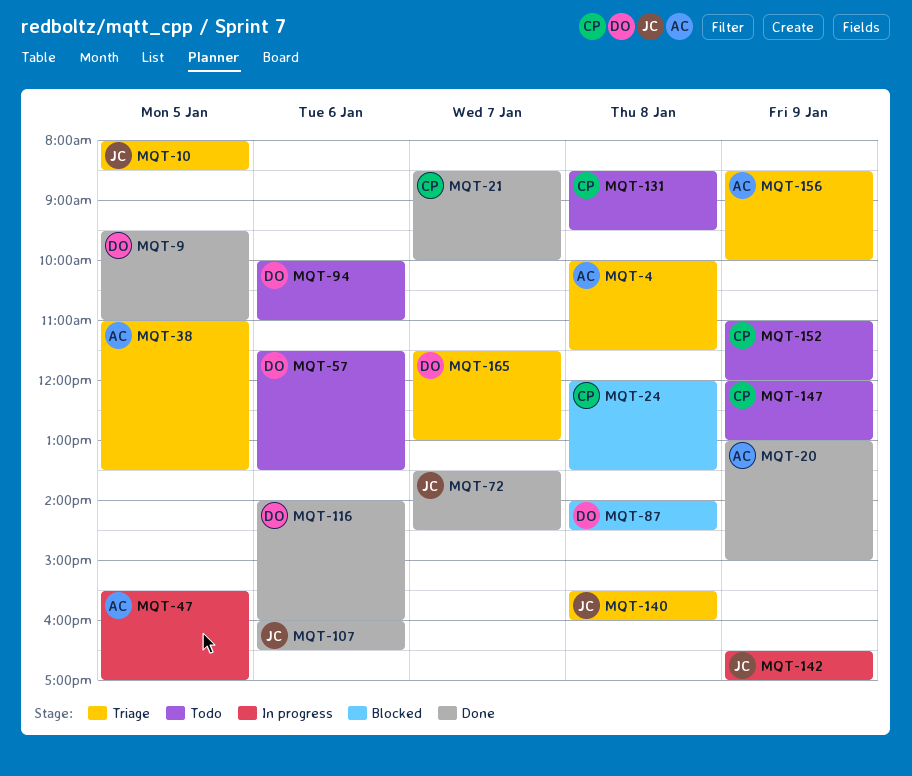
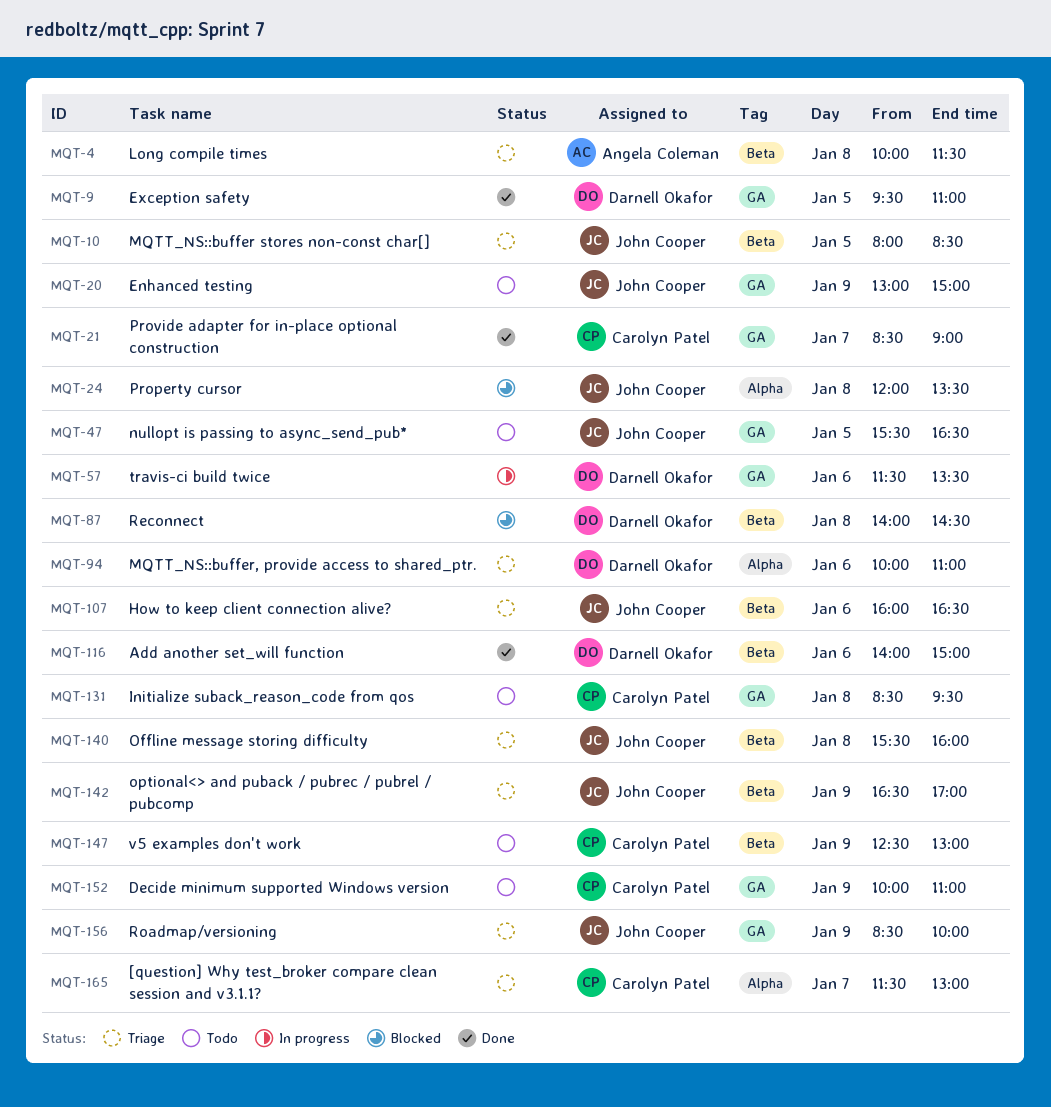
MQT-20, status: Done -> Todo
MQT-20, owner: Angela Coleman -> John Cooper
MQT-21, ends: 10:00 -> 09:00
MQT-24, owner: Carolyn Patel -> John Cooper
MQT-38: present -> none
MQT-47, status: In progress -> Todo
MQT-47, owner: Angela Coleman -> John Cooper
MQT-47, ends: 17:00 -> 16:30
MQT-57, status: Todo -> In progress
MQT-72: present -> none
MQT-94, status: Todo -> Triage
MQT-107, status: Done -> Triage
MQT-116, ends: 16:00 -> 15:00
MQT-142, status: In progress -> Triage
MQT-147, begins: 12:00 -> 12:30
MQT-152, begins: 11:00 -> 10:00
MQT-152, ends: 12:00 -> 11:00
MQT-156, owner: Angela Coleman -> John Cooper
MQT-165, owner: Darnell Okafor -> Carolyn Patel

